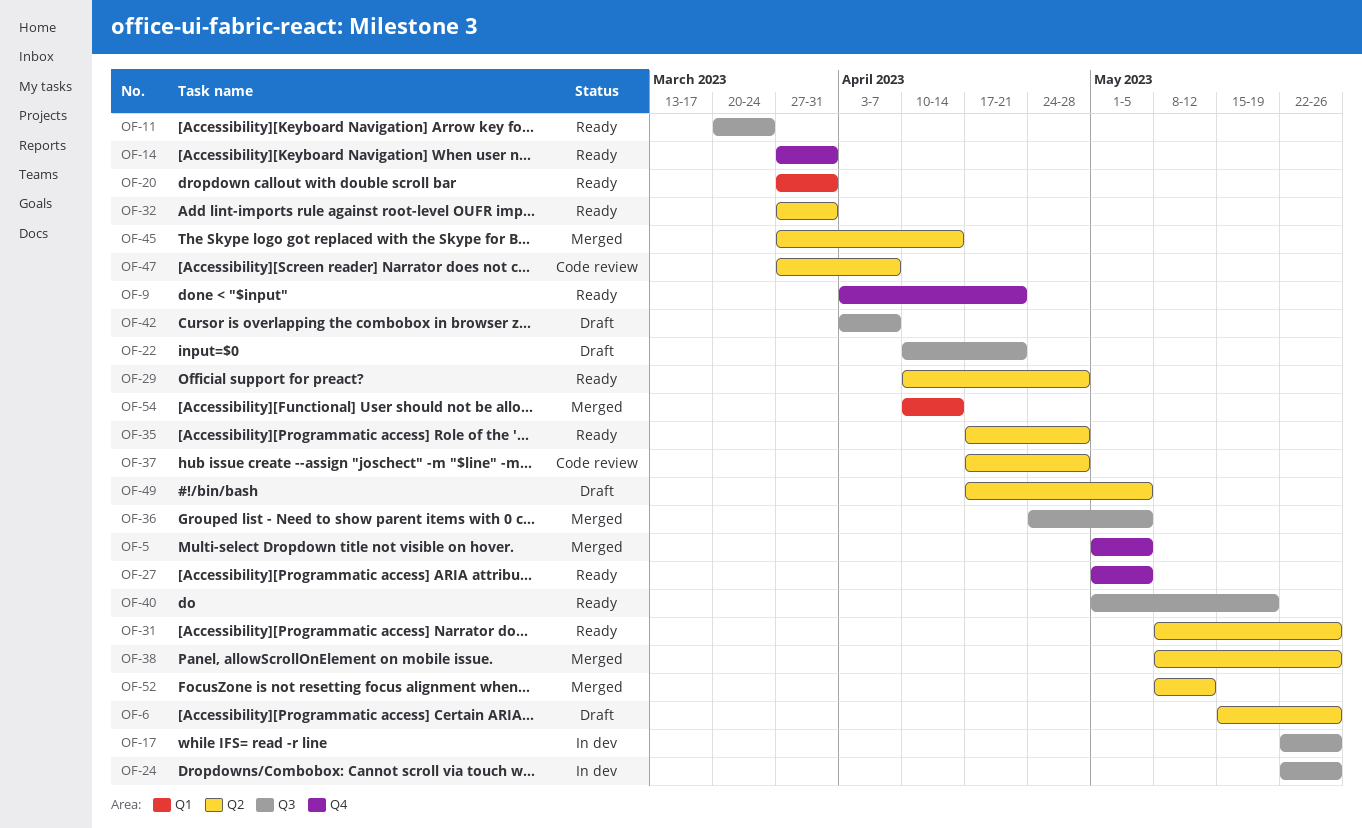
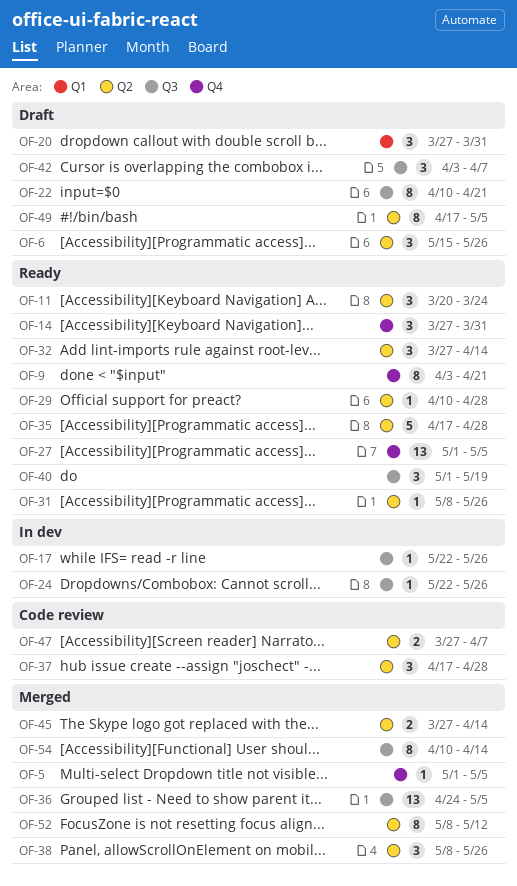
OF-11, label: Q3 -> Q2
OF-20, status: Ready -> Draft
OF-32, due: Mar 31 -> Apr 14
OF-54, label: Q1 -> Q3

